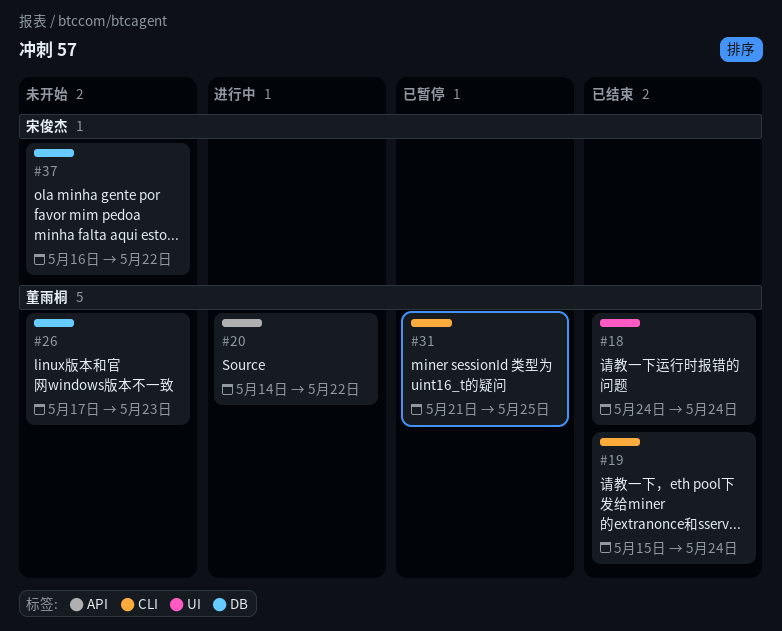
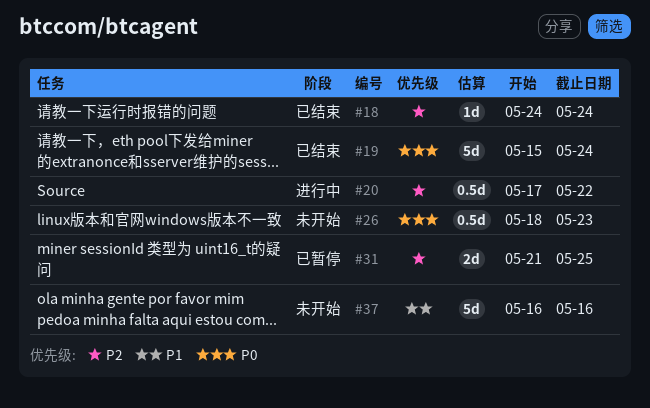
#20, start: May 14 -> May 17
#26, start: May 17 -> May 18
#37, due: May 22 -> May 16

